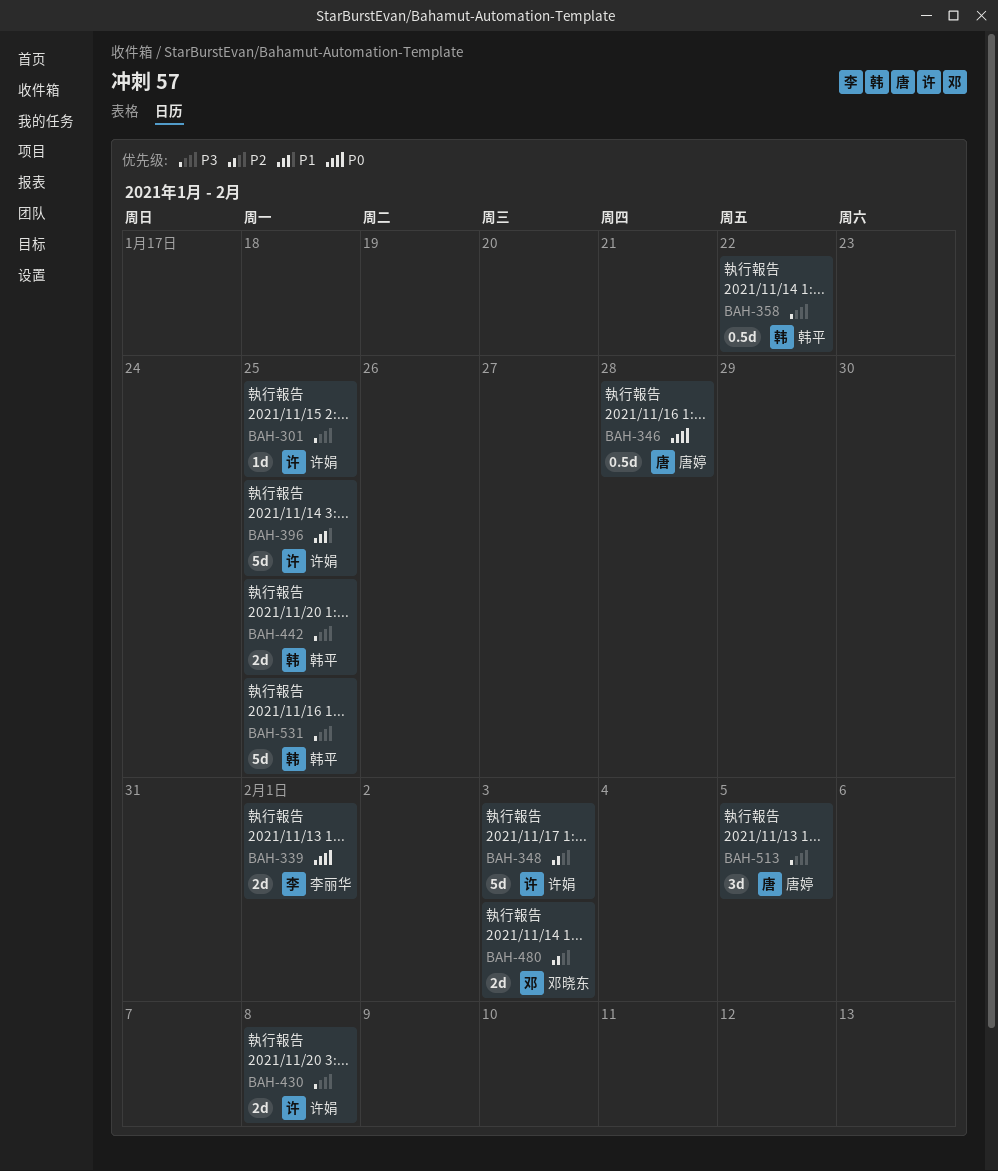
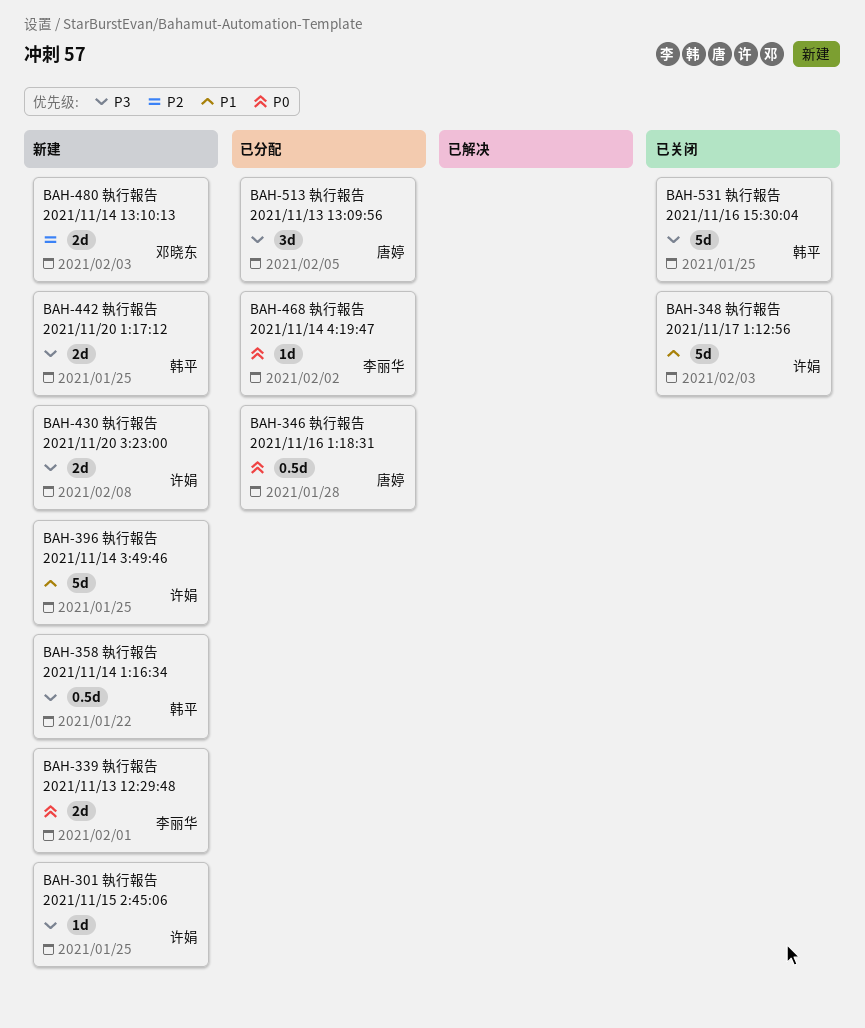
BAH-348, priority: P2 -> P1
BAH-468: none -> present

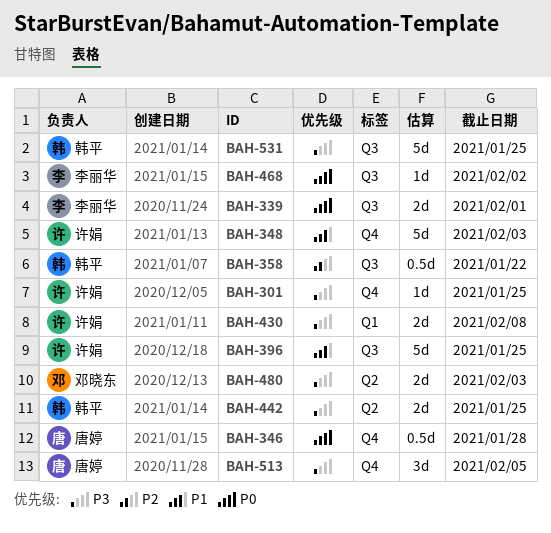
BAH-358, priority: P3 -> P2
BAH-480, priority: P2 -> P3

